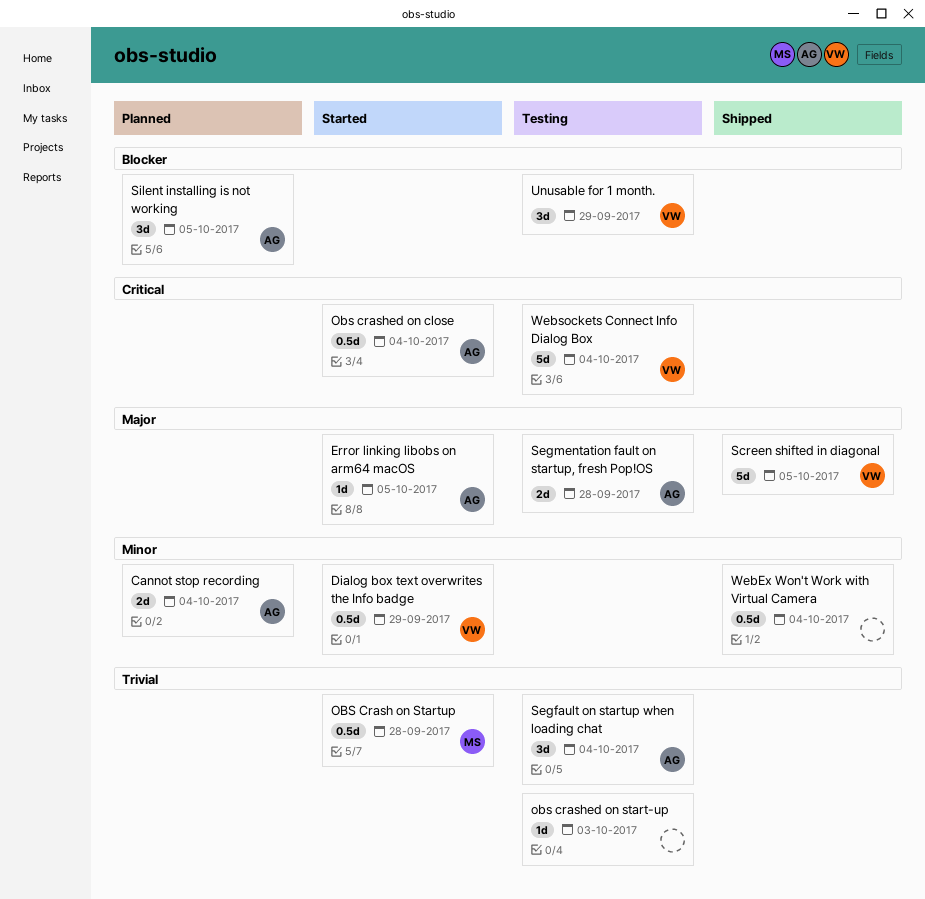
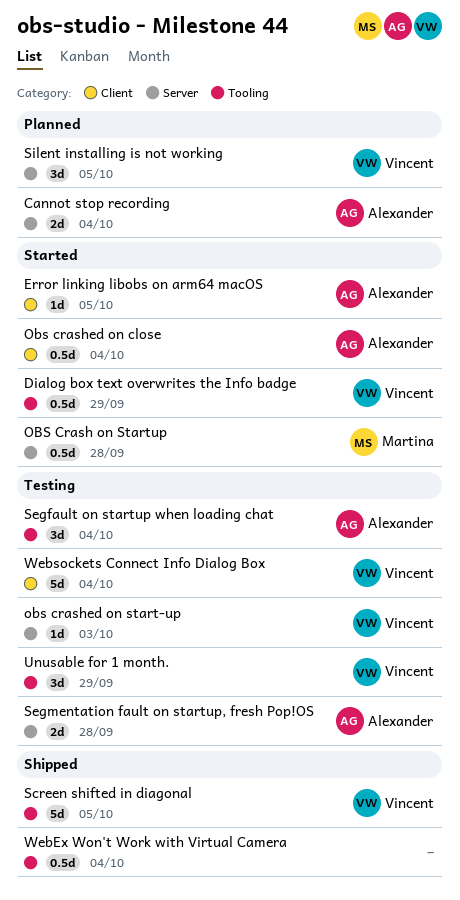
obs crashed on start-up, owner: none -> Vincent
Silent installing is not working, owner: Alexander -> Vincent

